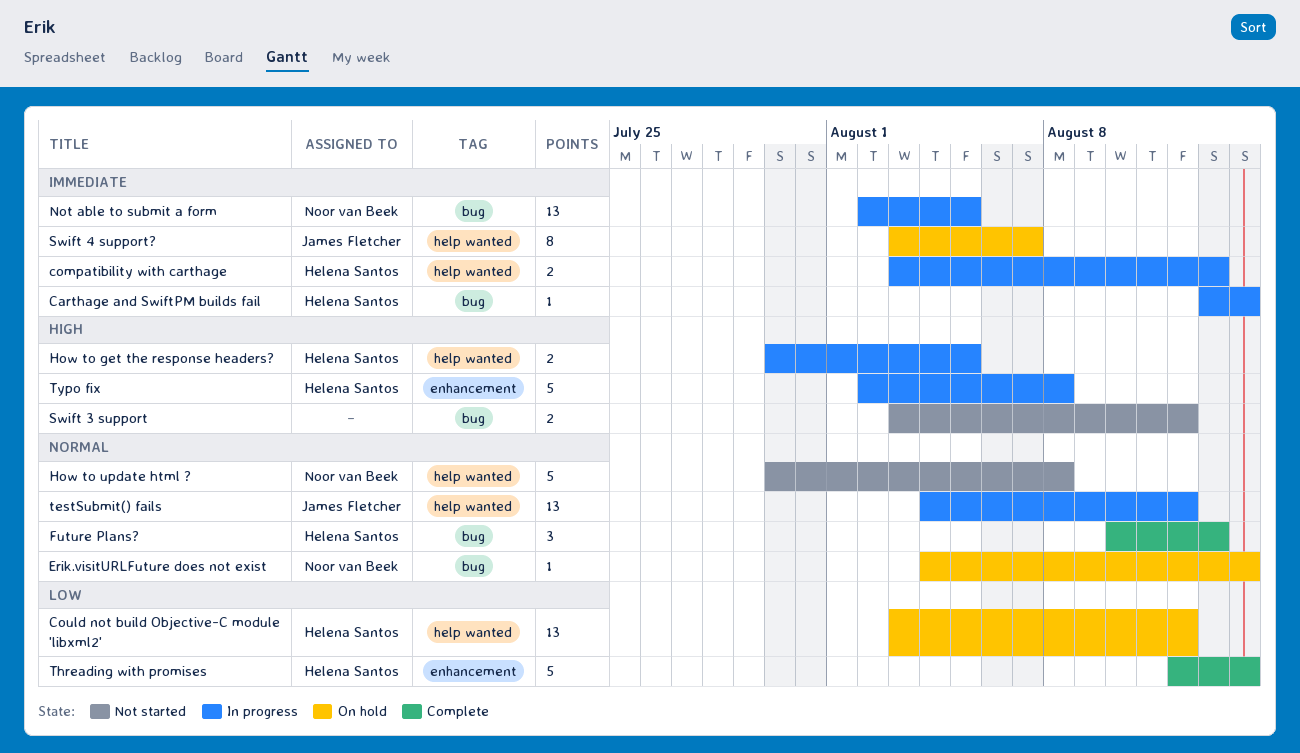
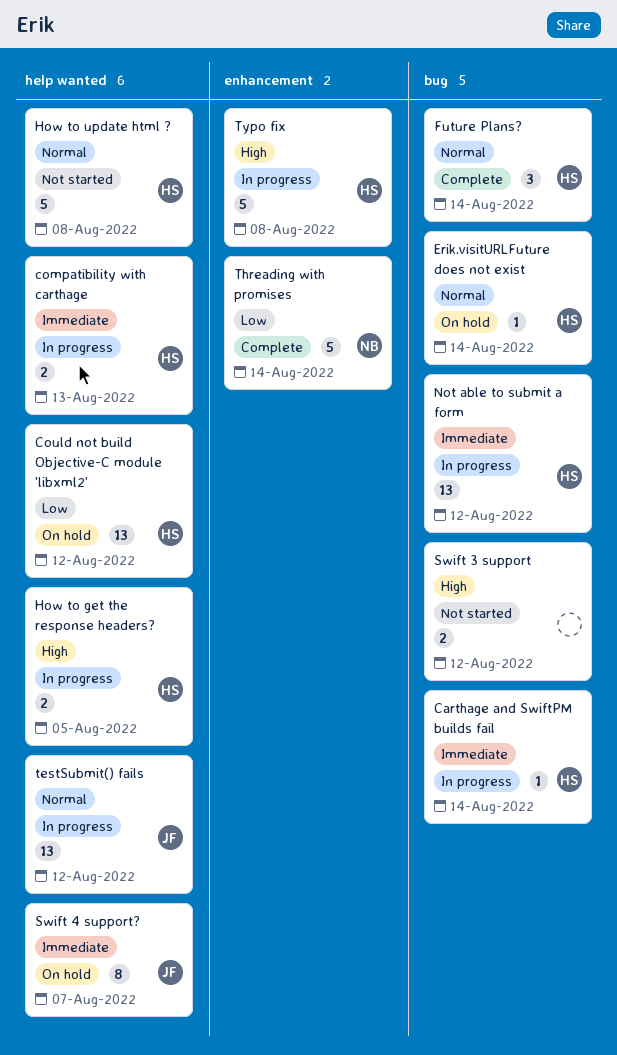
Erik.visitURLFuture does not exist, owner: Noor van Beek -> Helena Santos
Future Plans?, due: Aug 13 -> Aug 14
How to update html ?, owner: Noor van Beek -> Helena Santos
Not able to submit a form, owner: Noor van Beek -> Helena Santos
Not able to submit a form, due: Aug 5 -> Aug 12
Threading with promises, owner: Helena Santos -> Noor van Beek

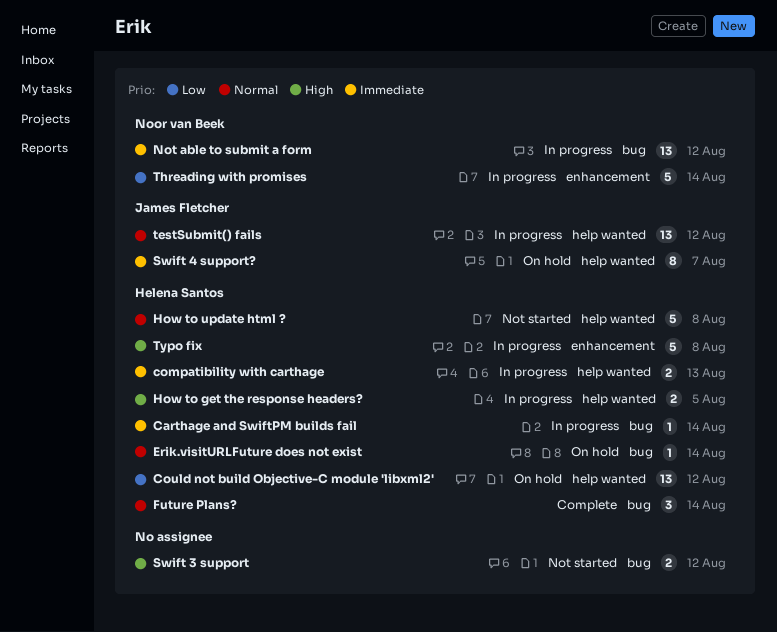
Not able to submit a form, owner: Helena Santos -> Noor van Beek
Threading with promises, status: Complete -> In progress

